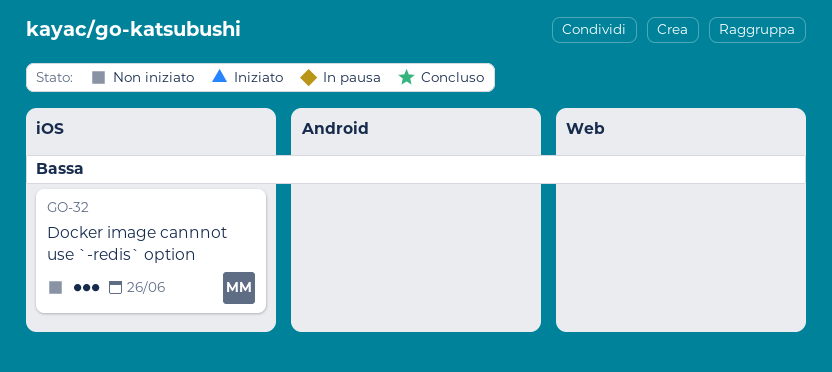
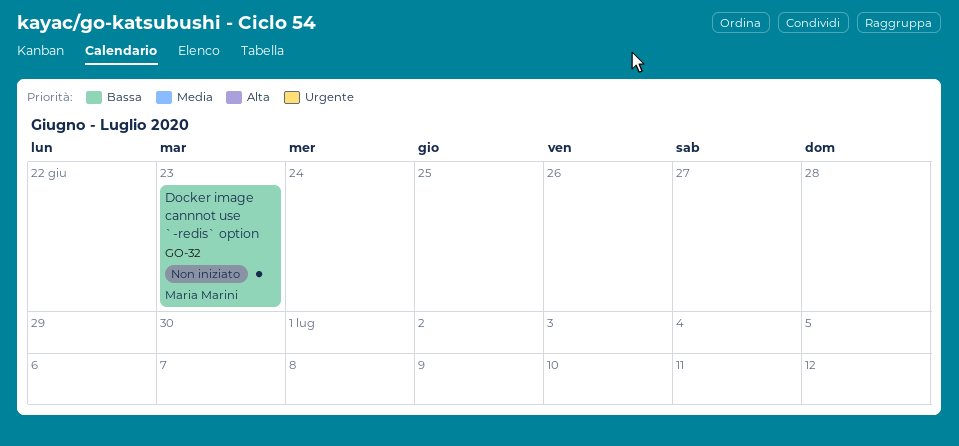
GO-32, estimate: 3 -> 1
GO-32, due: Jun 26 -> Jun 23

